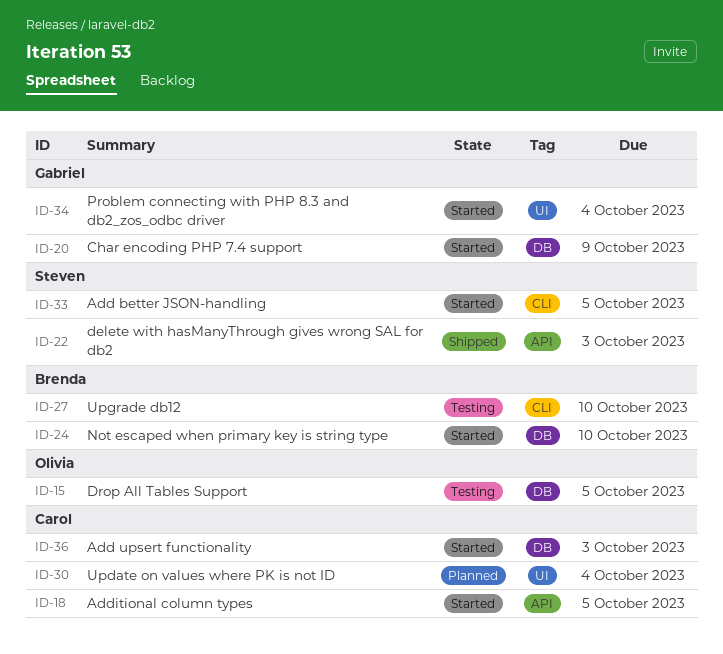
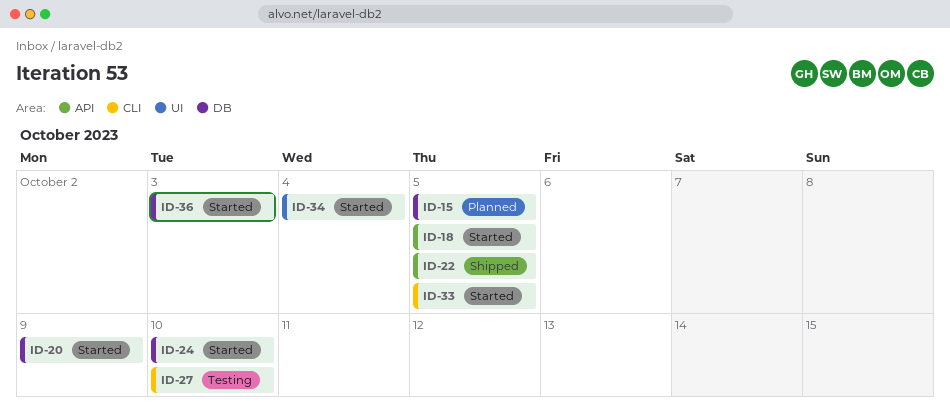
ID-15, status: Testing -> Planned
ID-22, due: Oct 3 -> Oct 5
ID-30: present -> none

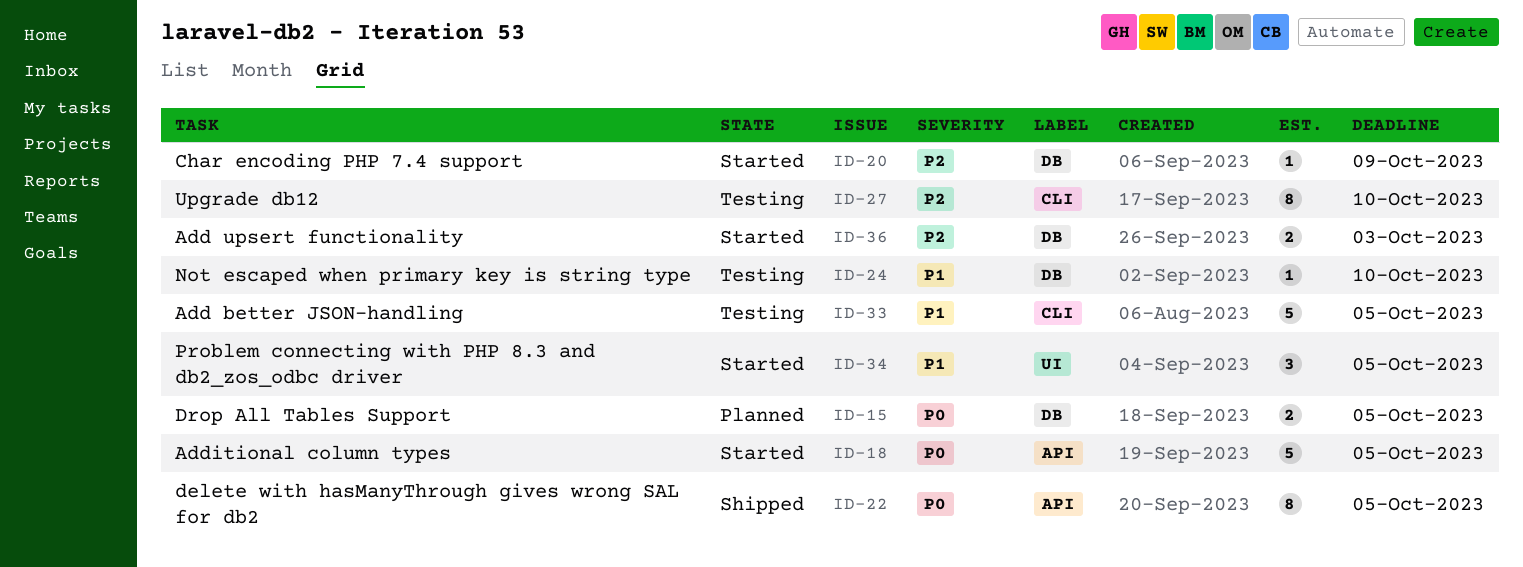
ID-24, status: Started -> Testing
ID-33, status: Started -> Testing
ID-34, due: Oct 4 -> Oct 5

